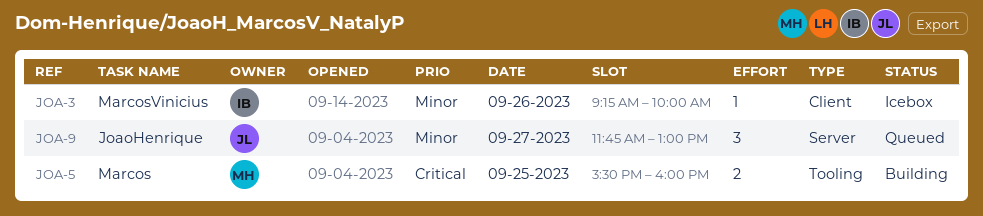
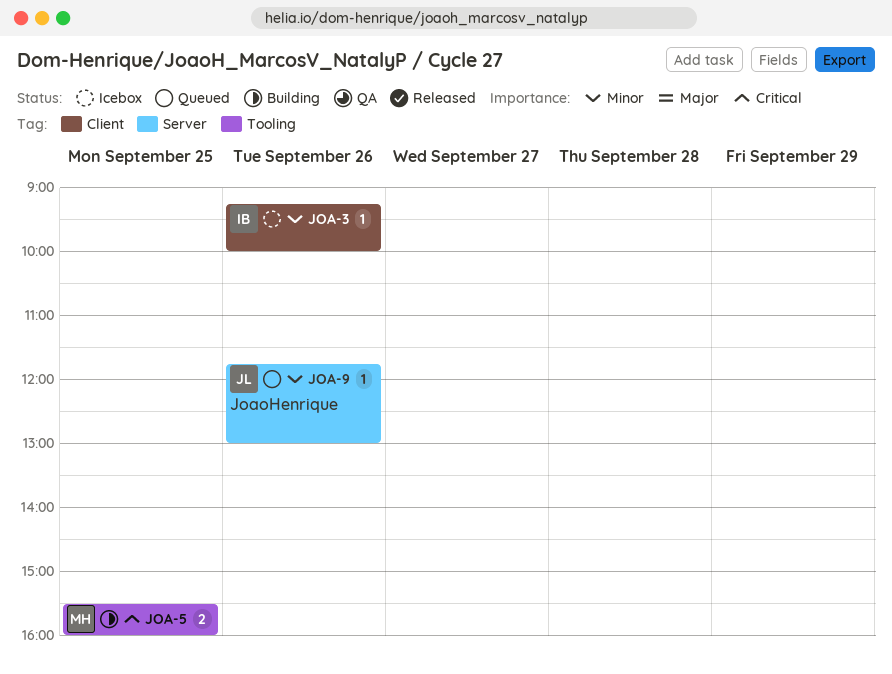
JOA-9, estimate: 3 -> 1
JOA-9, day: Sep 27 -> Sep 26

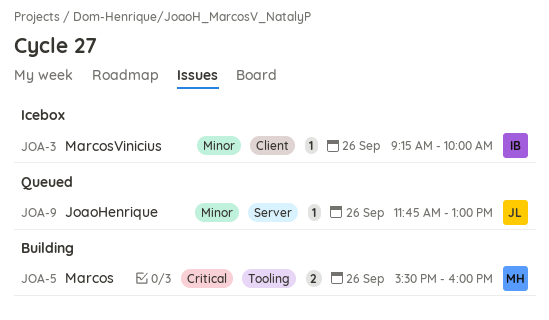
JOA-5, day: Sep 25 -> Sep 26

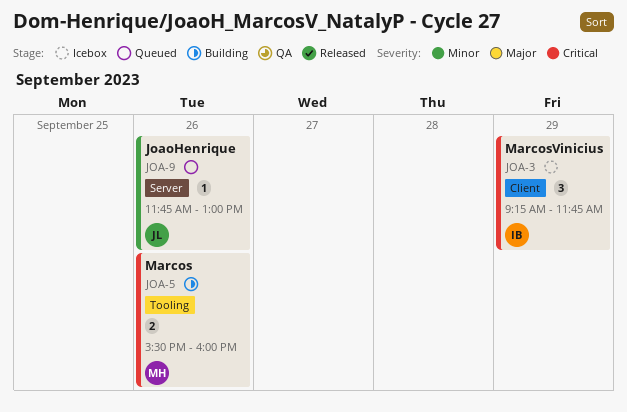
JOA-3, priority: Minor -> Critical
JOA-3, estimate: 1 -> 3
JOA-3, day: Sep 26 -> Sep 29
JOA-3, ends: 10:00 -> 11:45

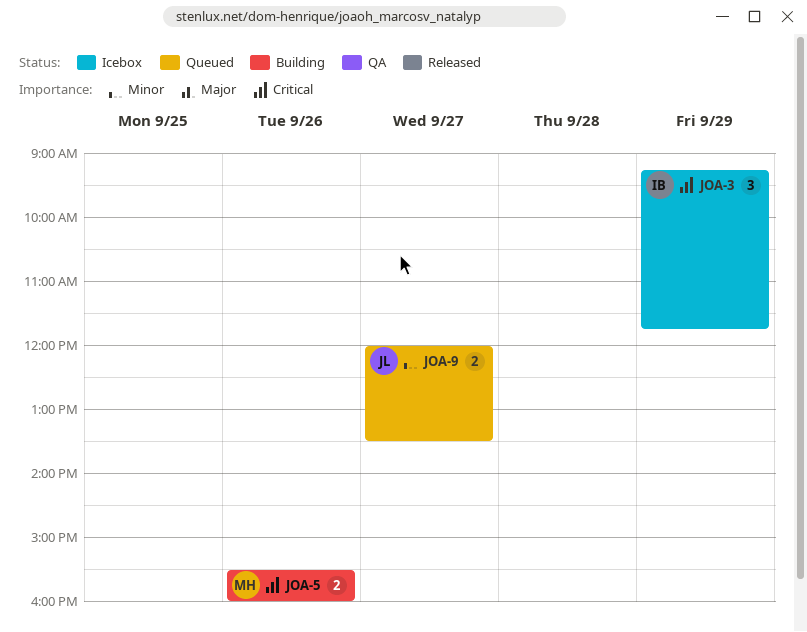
JOA-9, estimate: 1 -> 2
JOA-9, day: Sep 26 -> Sep 27
JOA-9, begins: 11:45 -> 12:00
JOA-9, ends: 13:00 -> 13:30

